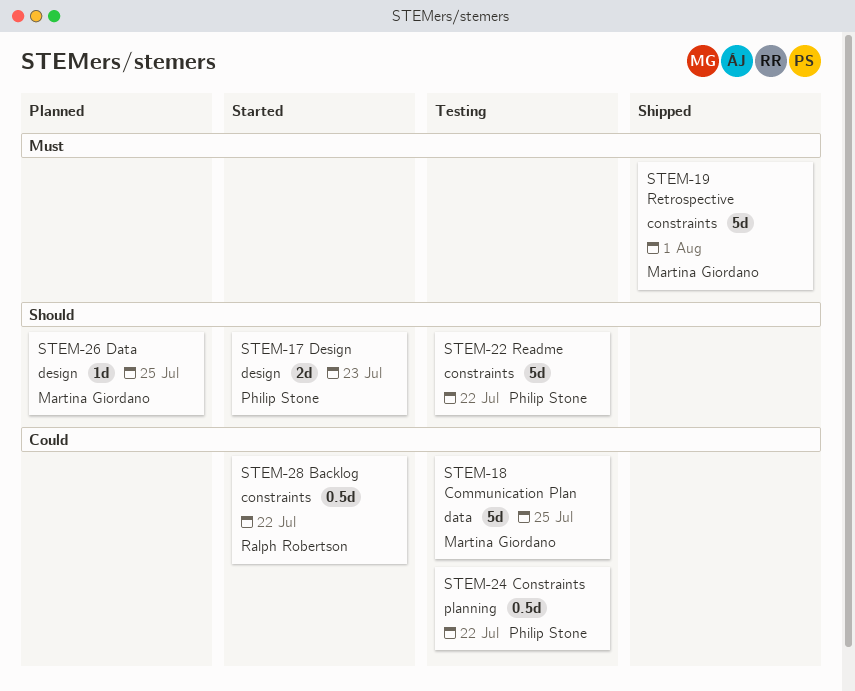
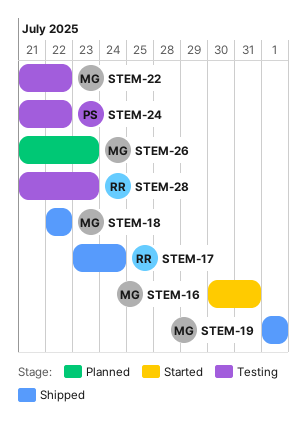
STEM-16: none -> present
STEM-17, status: Started -> Shipped
STEM-17, owner: Philip Stone -> Ralph Robertson
STEM-17, due: Jul 23 -> Jul 24
STEM-18, status: Testing -> Shipped
STEM-18, due: Jul 25 -> Jul 22
STEM-22, owner: Philip Stone -> Martina Giordano
STEM-26, due: Jul 25 -> Jul 23
STEM-28, status: Started -> Testing
STEM-28, due: Jul 22 -> Jul 23

